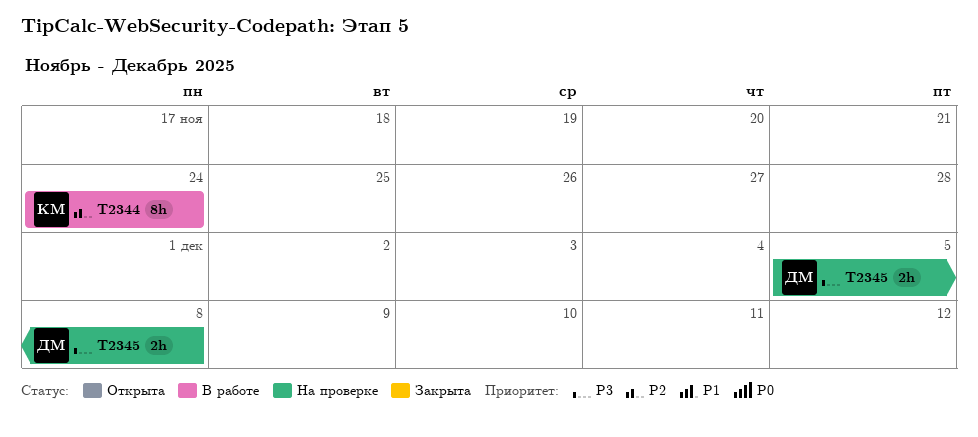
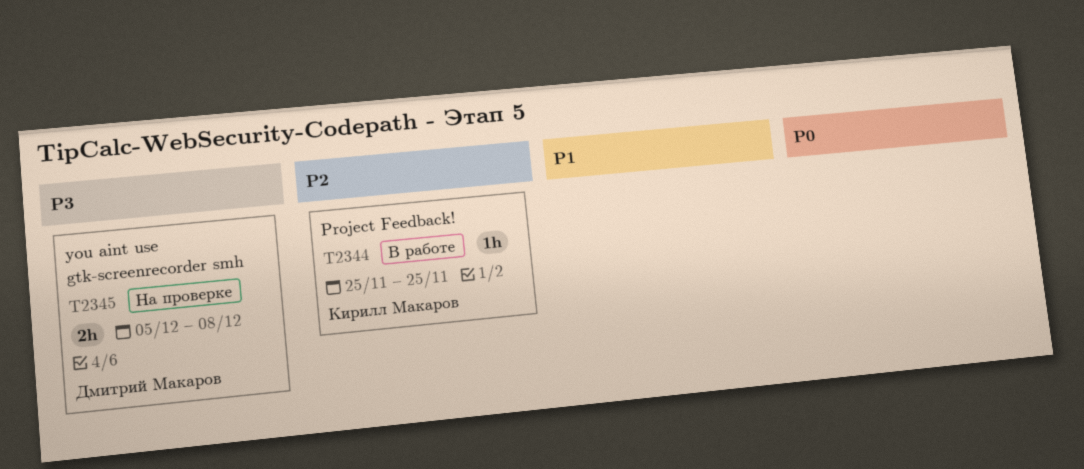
T2344, estimate: 8h -> 1h
T2344, start: Nov 24 -> Nov 25
T2344, due: Nov 24 -> Nov 25

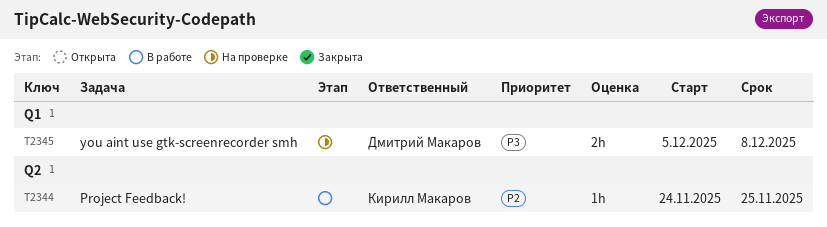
T2344, start: Nov 25 -> Nov 24

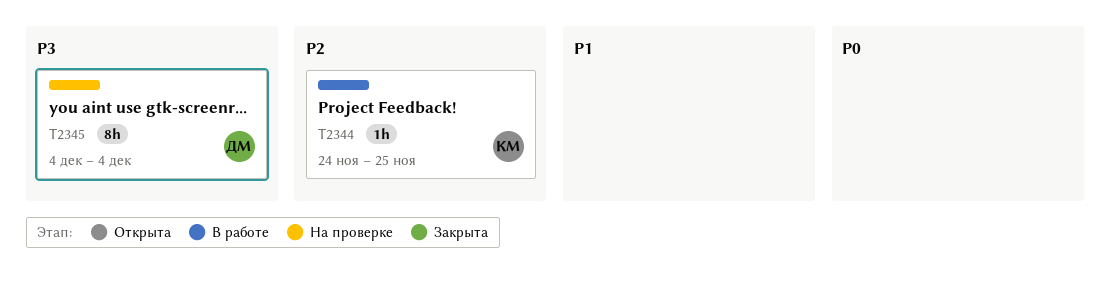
T2345, estimate: 2h -> 8h
T2345, start: Dec 5 -> Dec 4
T2345, due: Dec 8 -> Dec 4

